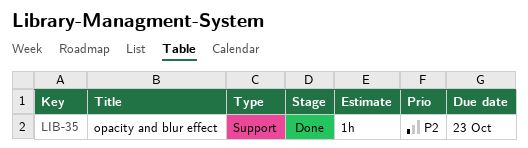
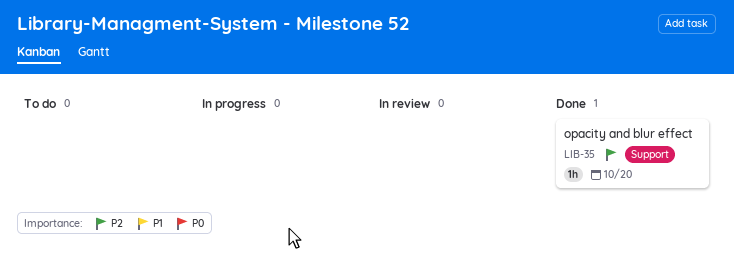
LIB-35, due: Oct 23 -> Oct 20

